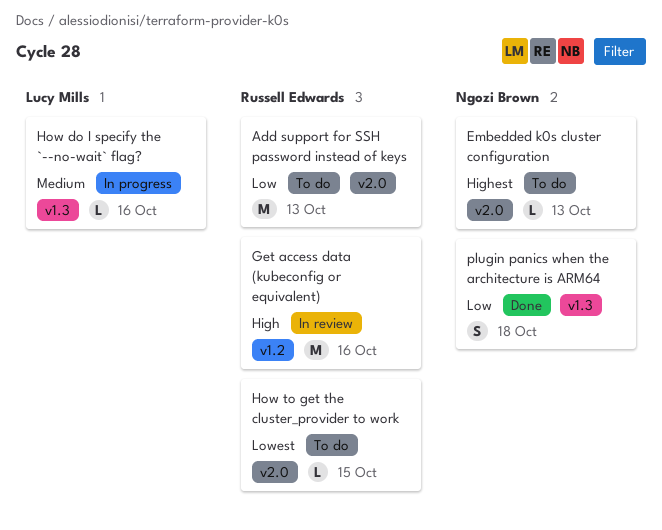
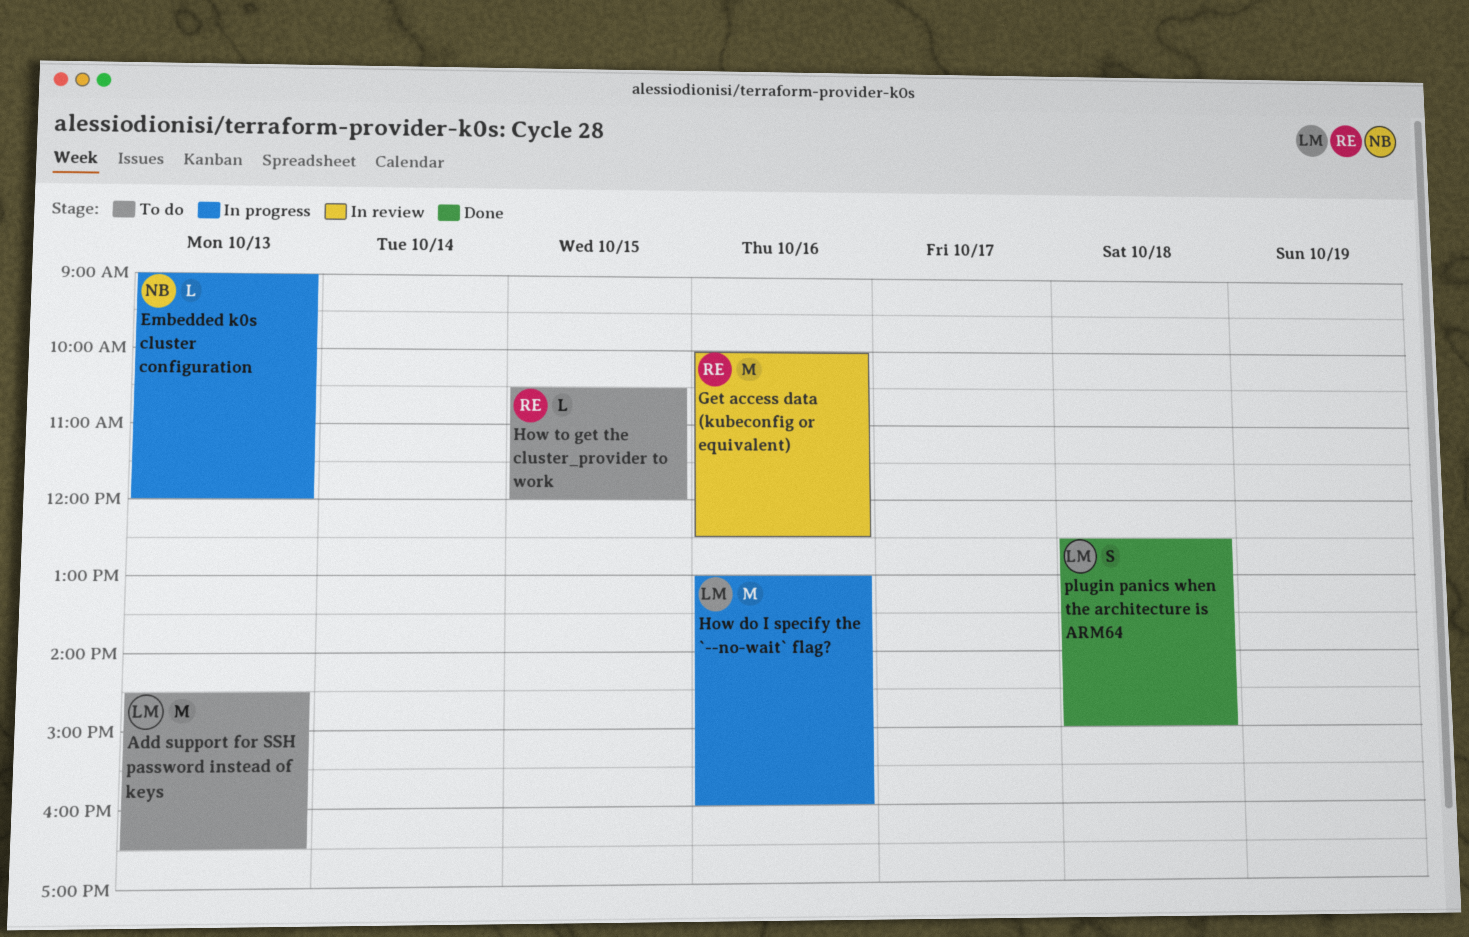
Add support for SSH password instead of keys, owner: Russell Edwards -> Lucy Mills
Embedded k0s cluster configuration, status: To do -> In progress
How do I specify the `--no-wait` flag?, estimate: L -> M
plugin panics when the architecture is ARM64, owner: Ngozi Brown -> Lucy Mills

